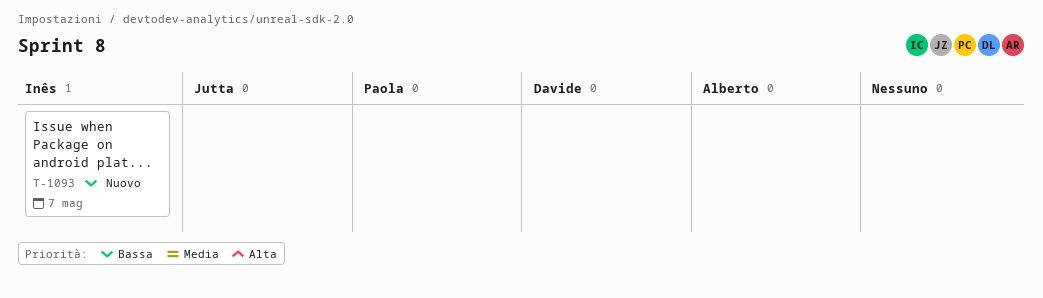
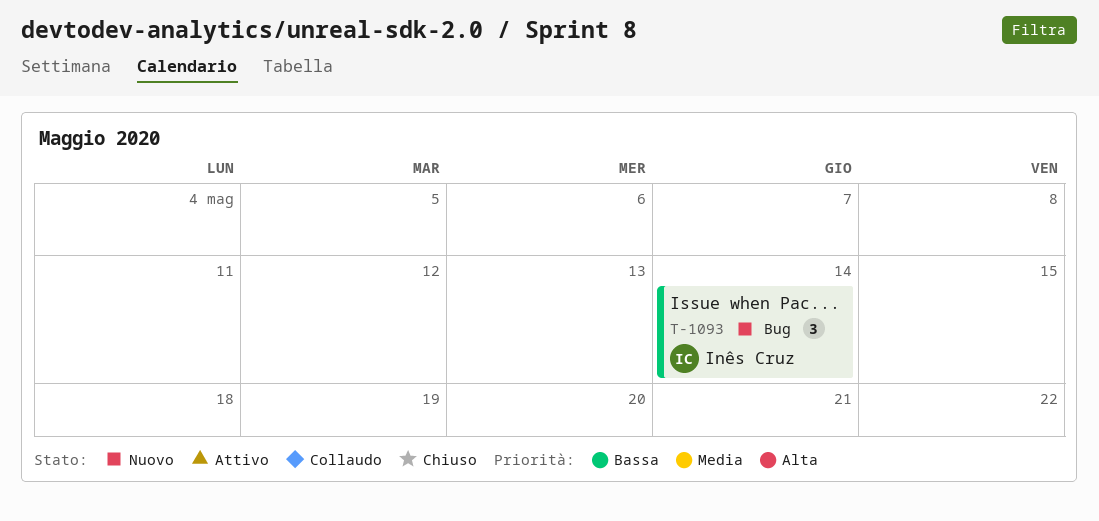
T-1093, due: May 7 -> May 14

